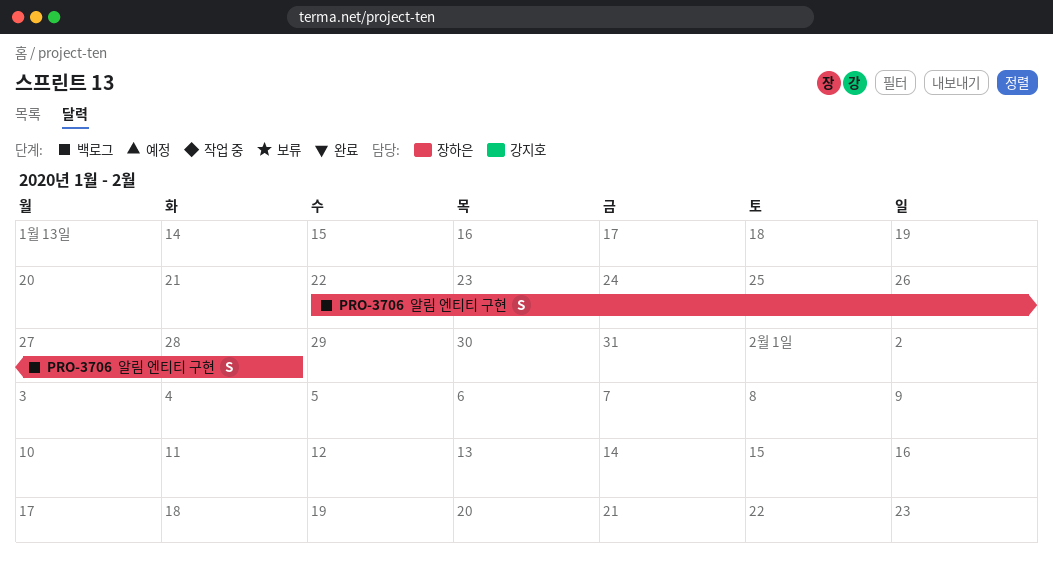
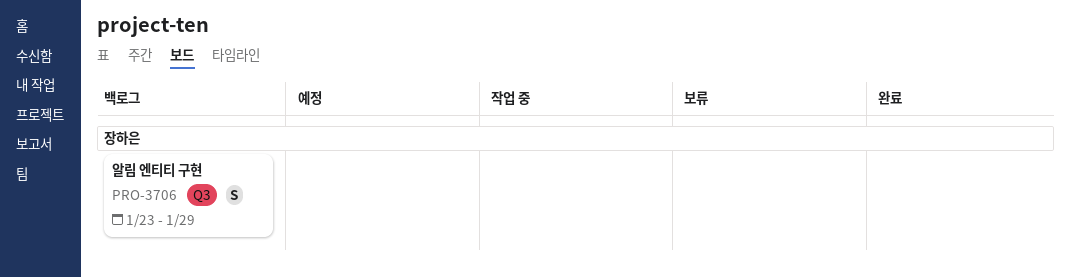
PRO-3706, start: Jan 22 -> Jan 23
PRO-3706, due: Jan 28 -> Jan 29

